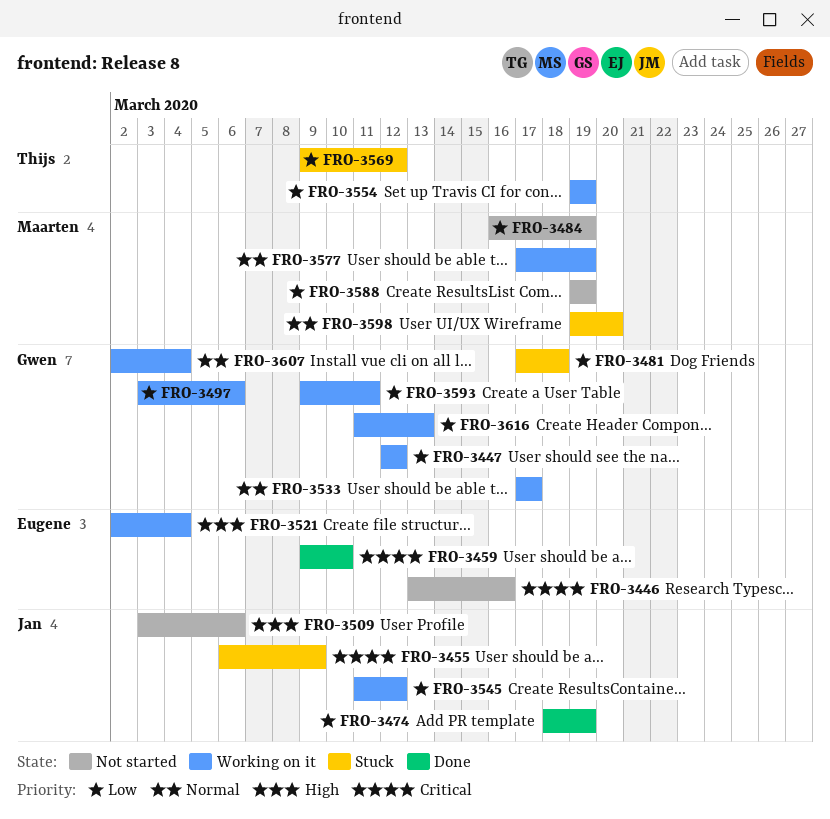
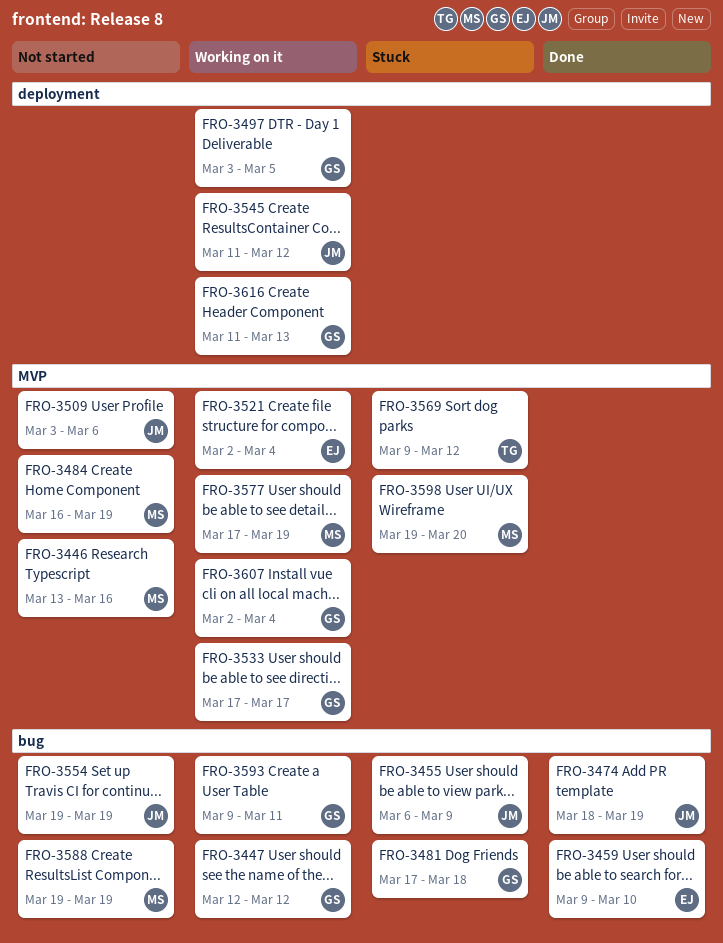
FRO-3446, owner: Eugene -> Maarten
FRO-3497, due: Mar 6 -> Mar 5
FRO-3554, status: Working on it -> Not started
FRO-3554, owner: Thijs -> Jan

